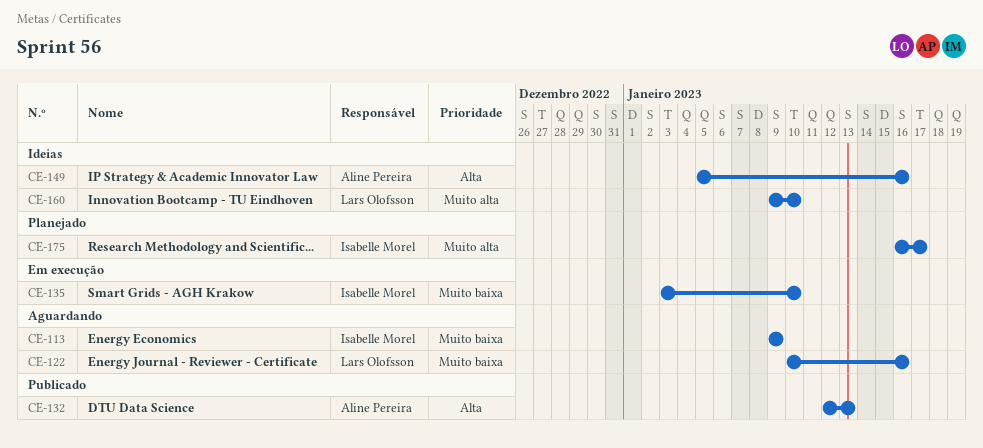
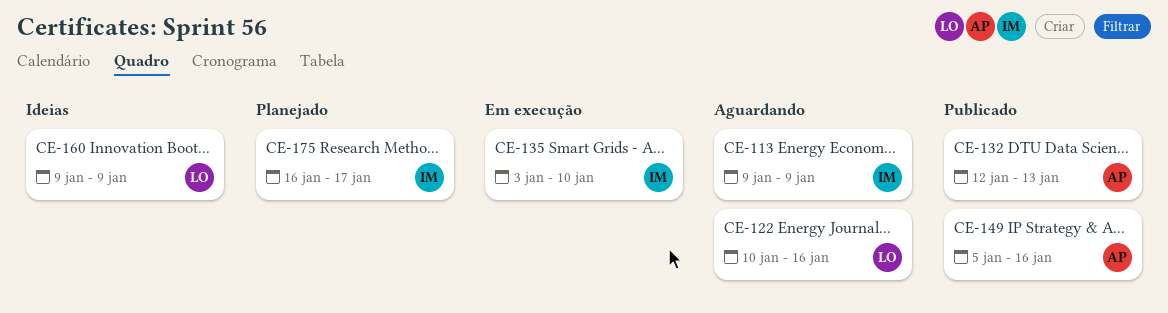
CE-149, status: Ideias -> Publicado
CE-160, due: Jan 10 -> Jan 9

